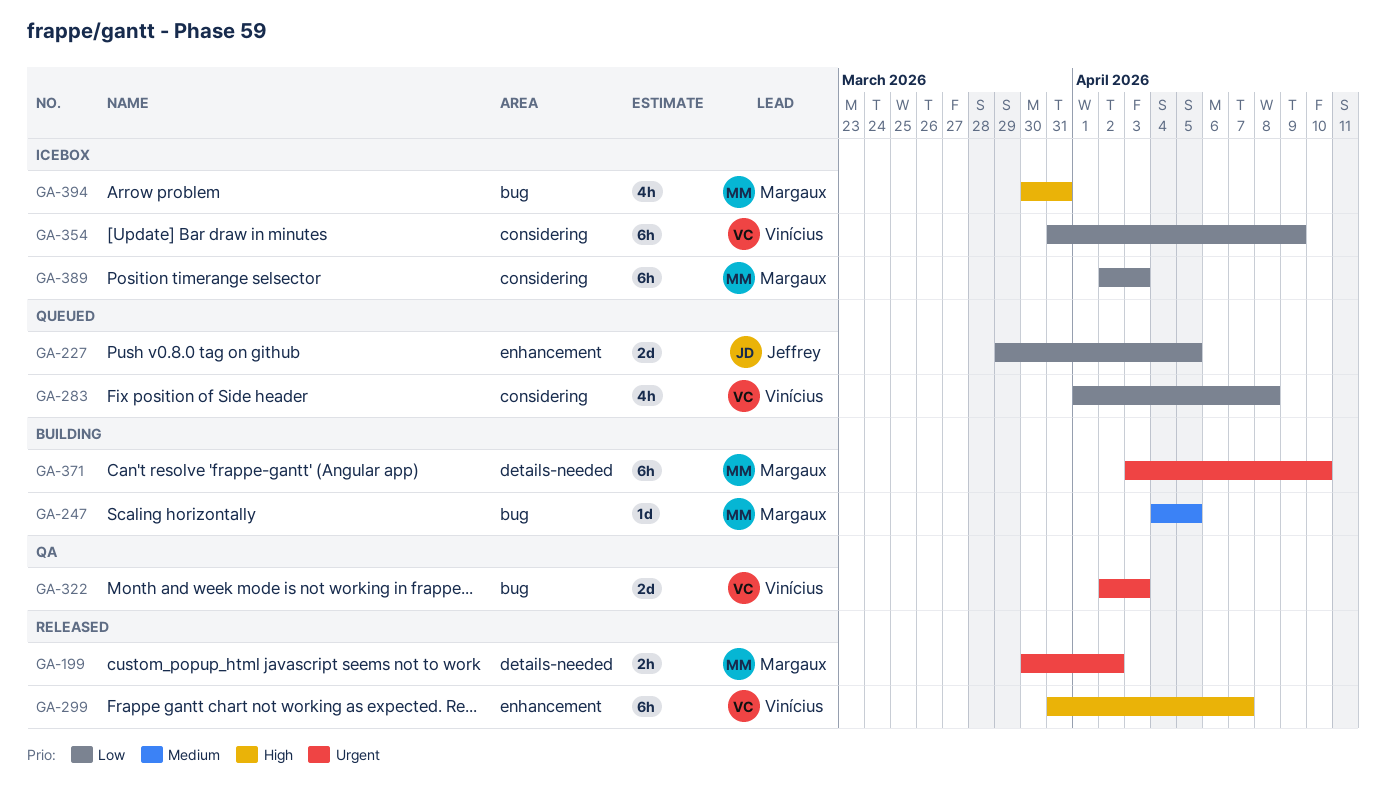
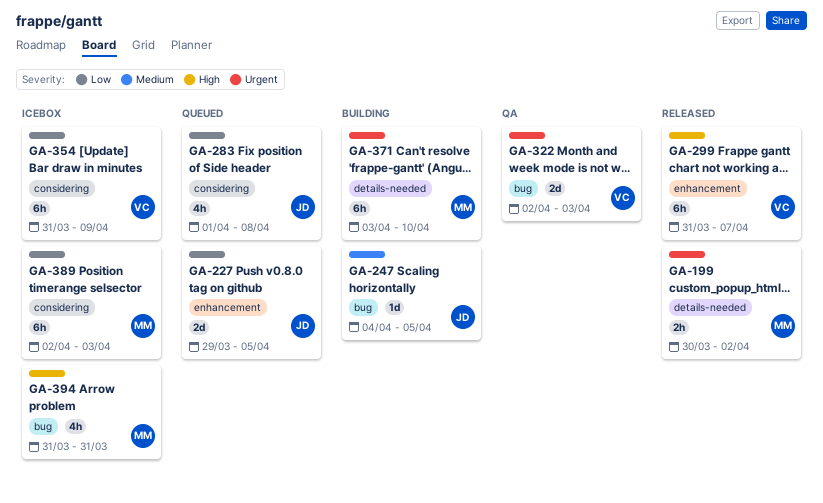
GA-247, owner: Margaux -> Jeffrey
GA-283, owner: Vinícius -> Jeffrey
GA-394, start: Mar 30 -> Mar 31

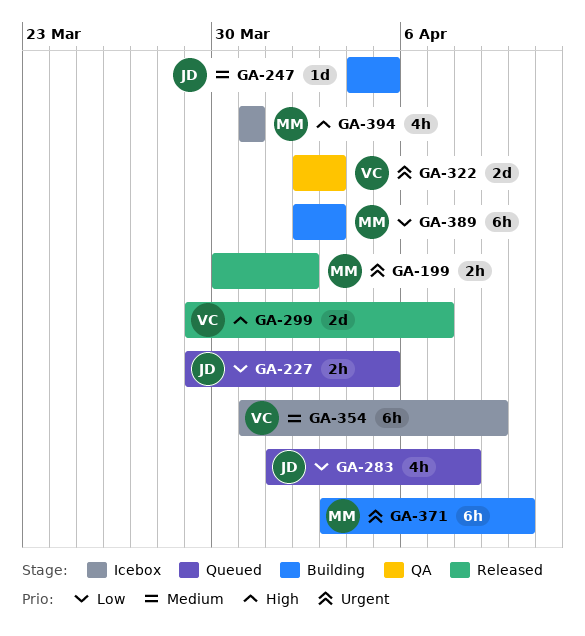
GA-227, estimate: 2d -> 2h
GA-299, estimate: 6h -> 2d
GA-299, start: Mar 31 -> Mar 29
GA-354, priority: Low -> Medium
GA-389, status: Icebox -> Building

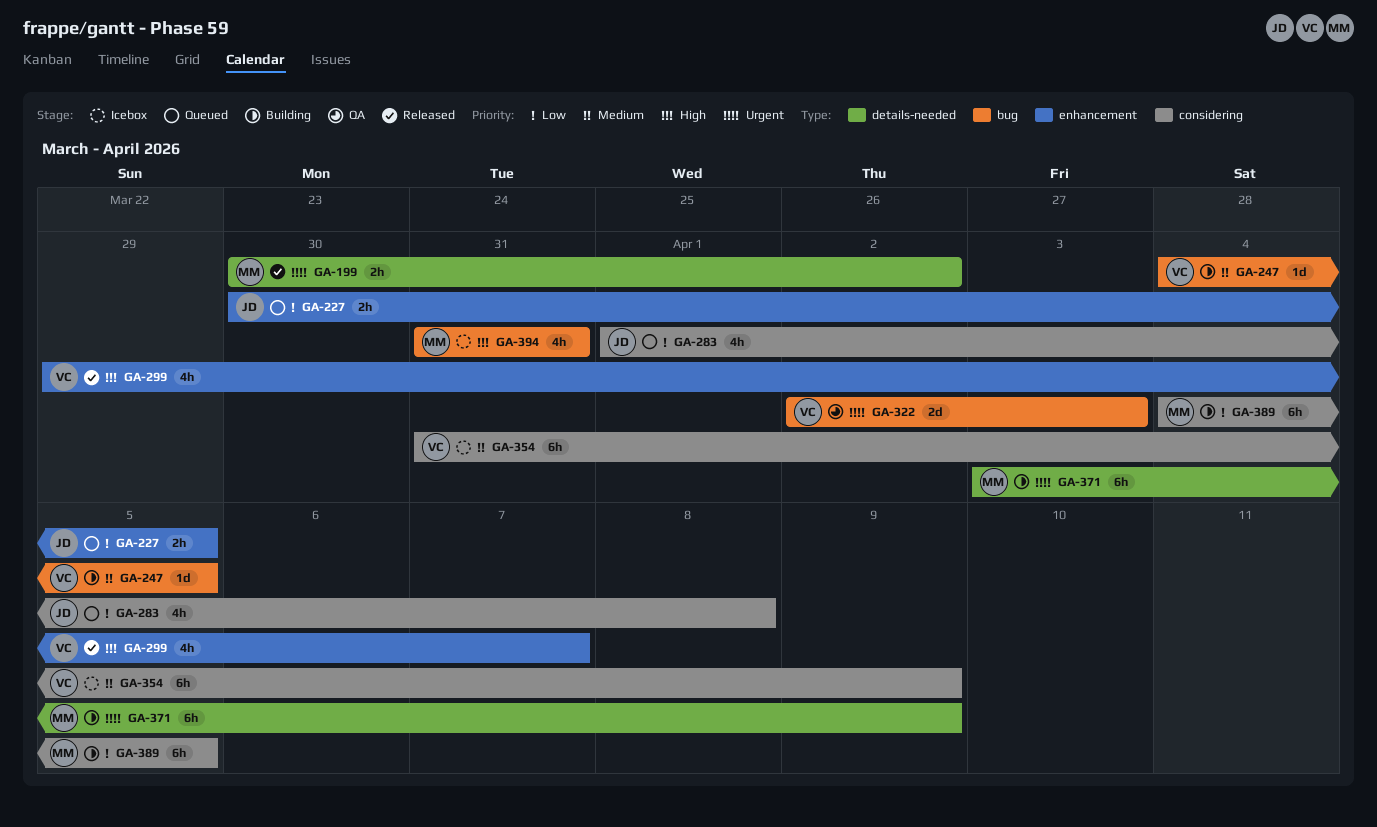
GA-227, start: Mar 29 -> Mar 30
GA-247, owner: JD -> VC
GA-299, estimate: 2d -> 4h
GA-371, due: Apr 10 -> Apr 9
GA-389, start: Apr 2 -> Apr 4
GA-389, due: Apr 3 -> Apr 5

